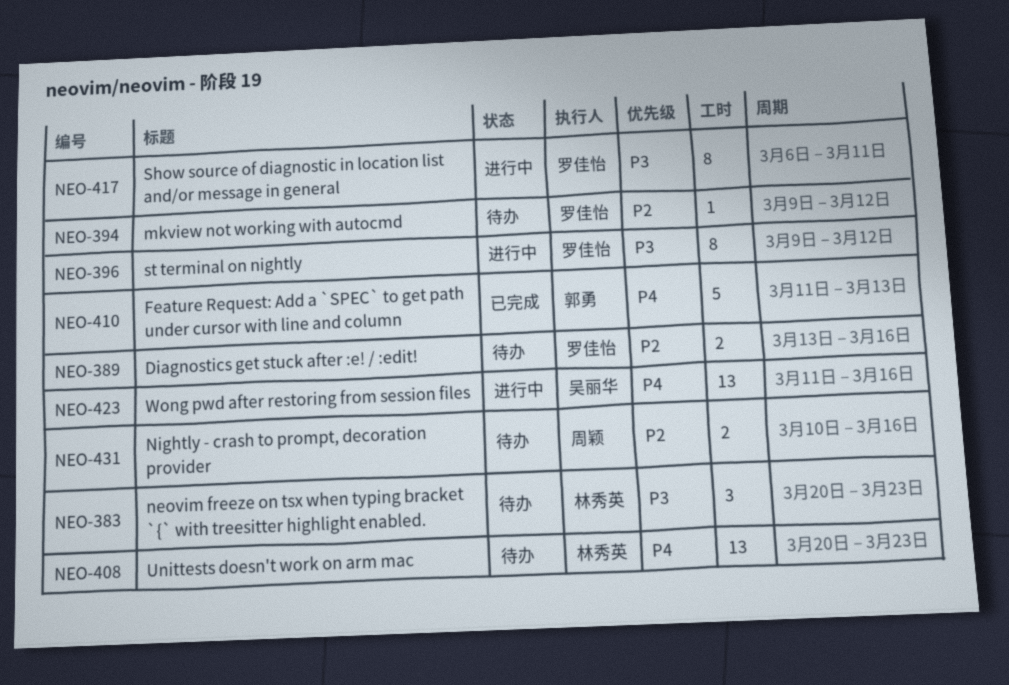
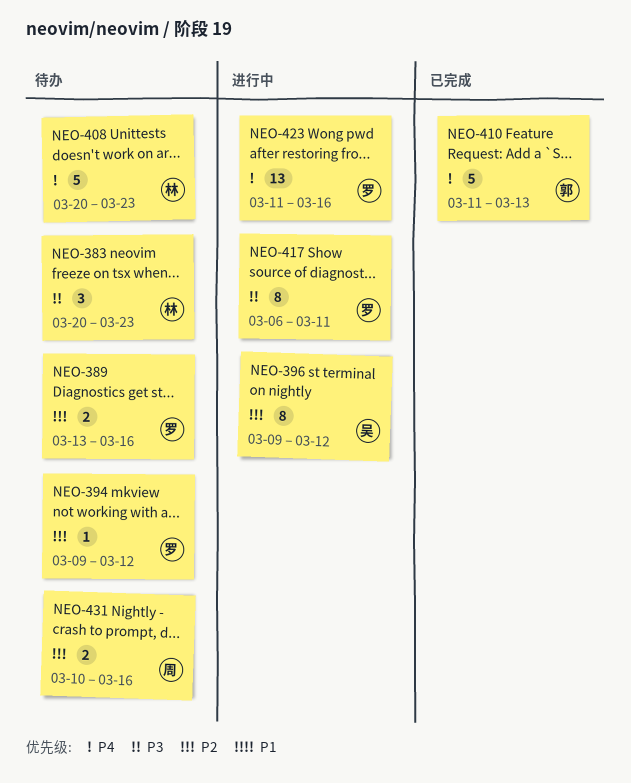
NEO-396, owner: 罗佳怡 -> 吴丽华
NEO-396, priority: P3 -> P2
NEO-408, estimate: 13 -> 5
NEO-423, owner: 吴丽华 -> 罗佳怡

